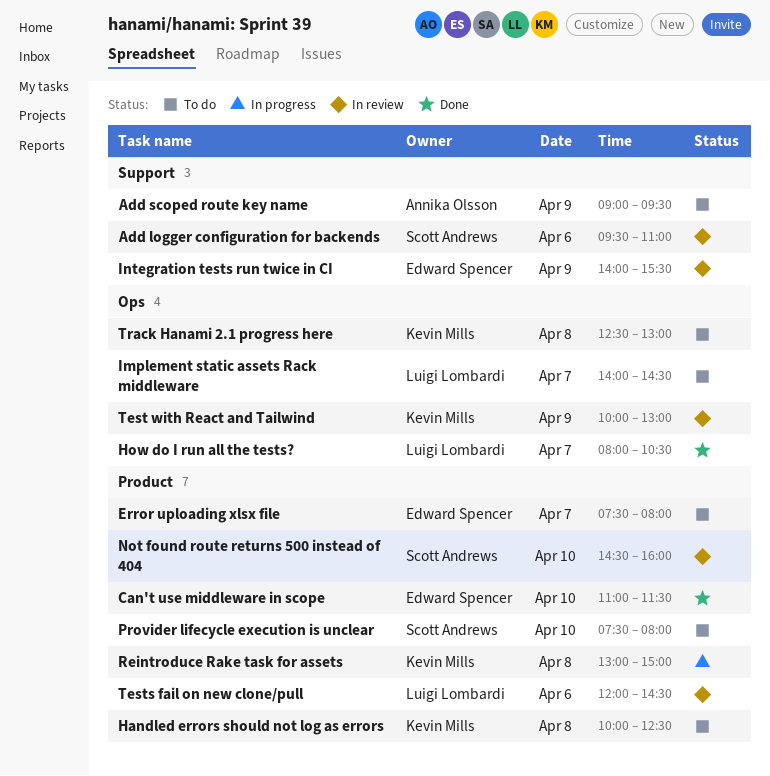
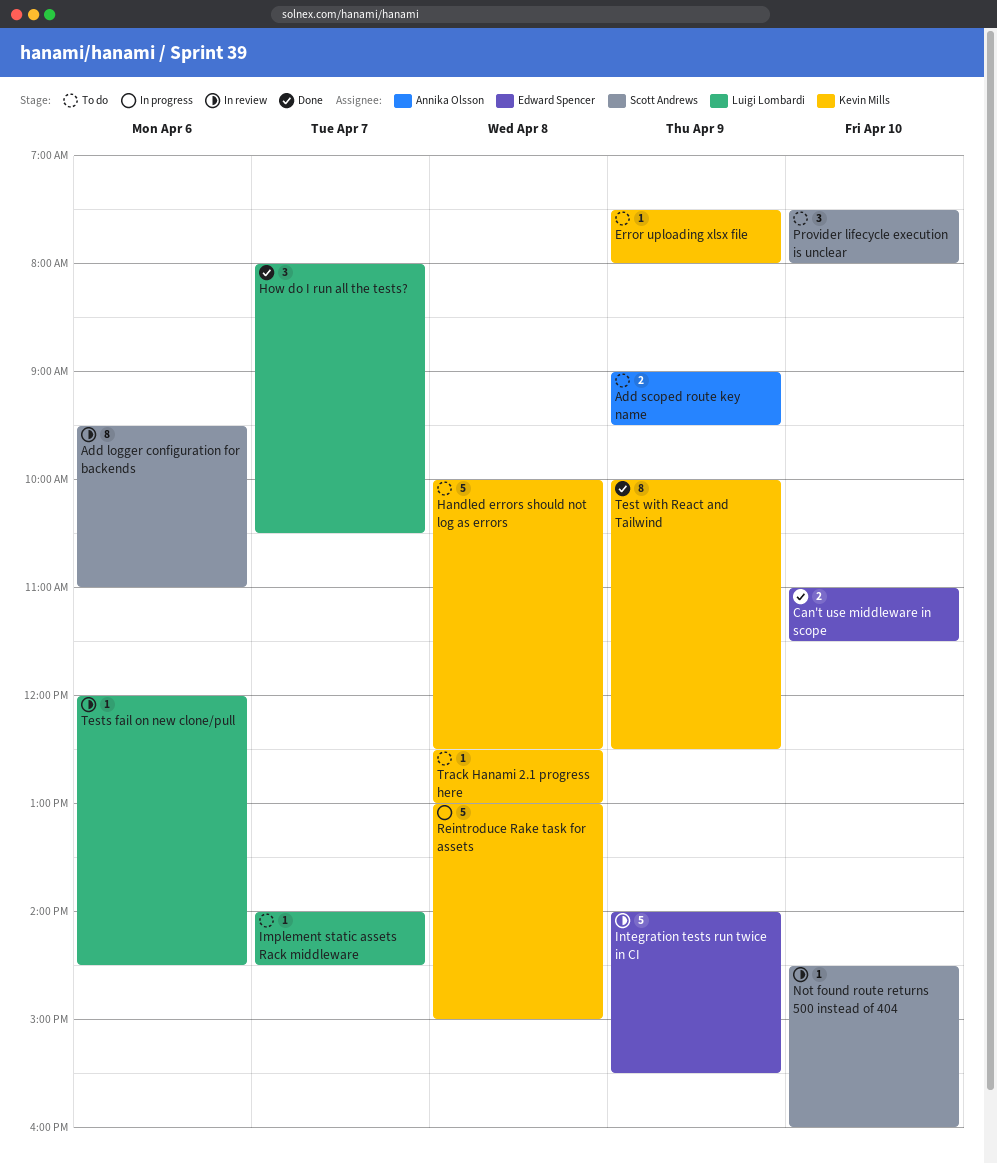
Error uploading xlsx file, owner: Edward Spencer -> Kevin Mills
Error uploading xlsx file, day: Apr 7 -> Apr 9
Test with React and Tailwind, status: In review -> Done
Test with React and Tailwind, ends: 13:00 -> 12:30

